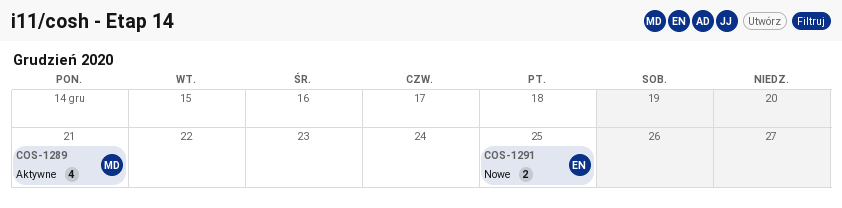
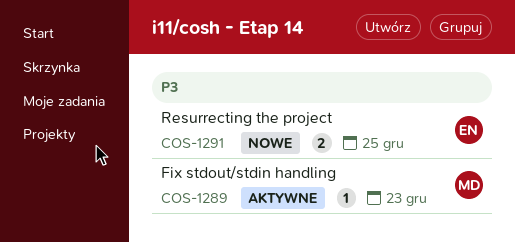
COS-1289, estimate: 4 -> 1
COS-1289, due: Dec 21 -> Dec 23

